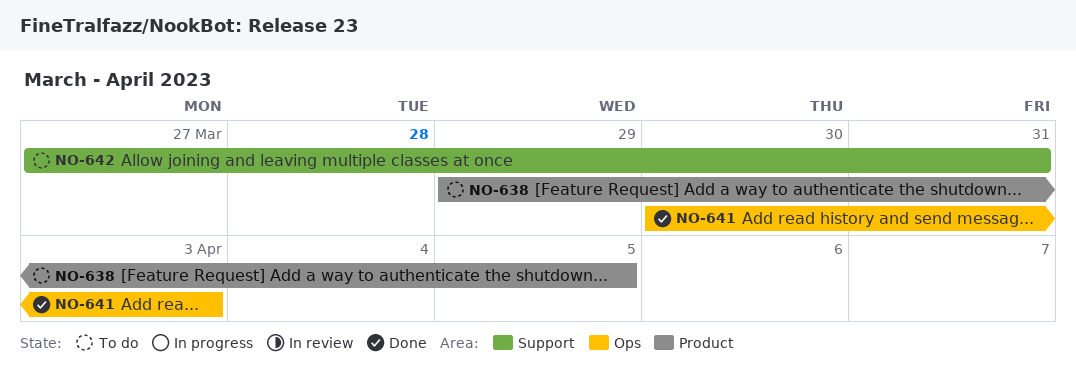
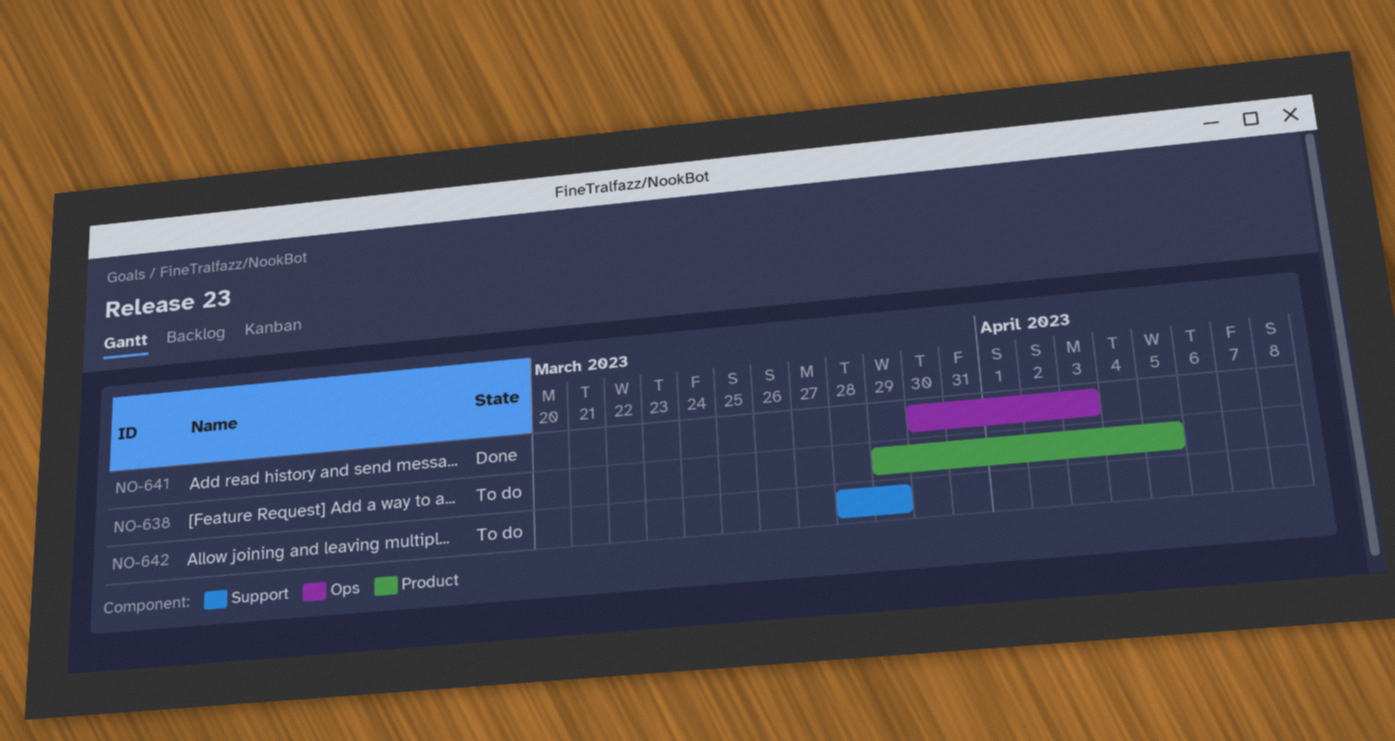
NO-642, start: Mar 27 -> Mar 28
NO-642, due: Mar 31 -> Mar 29

